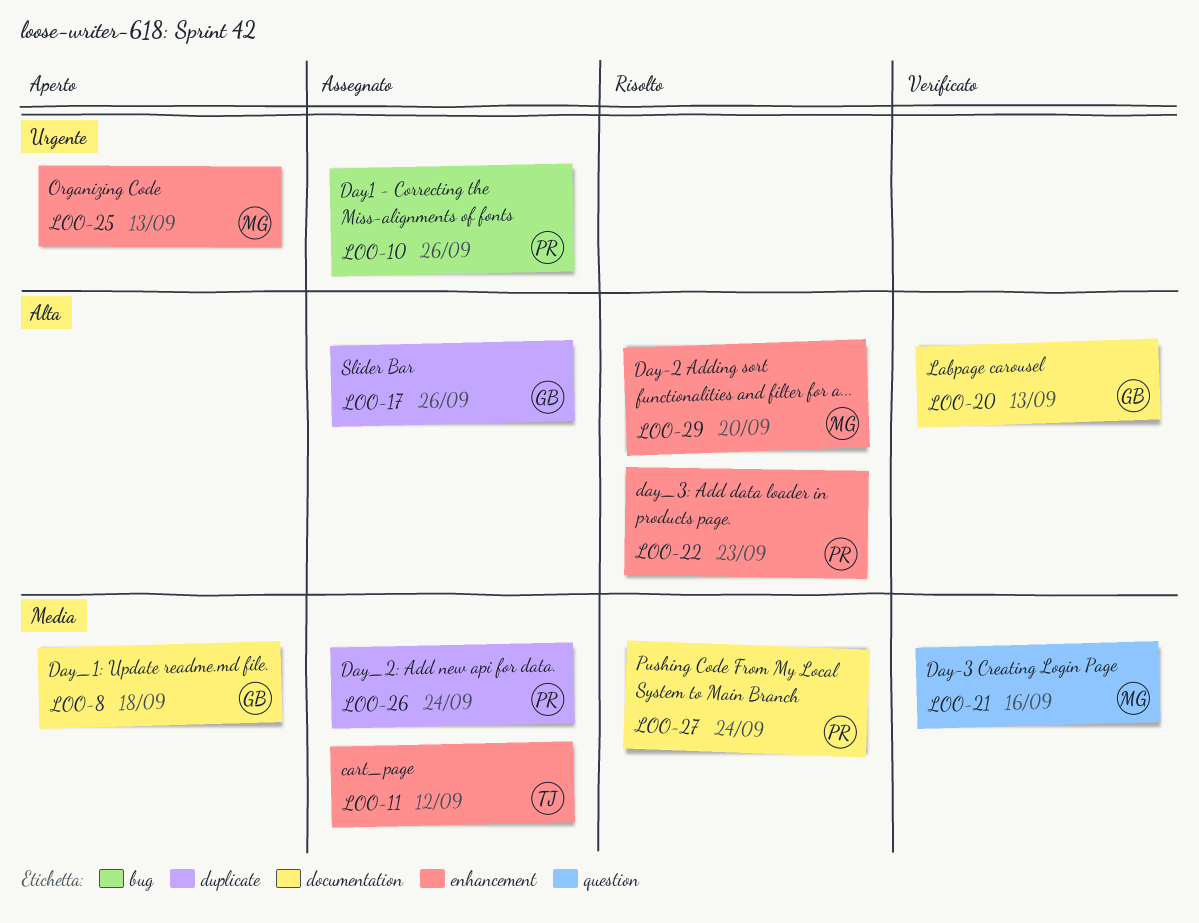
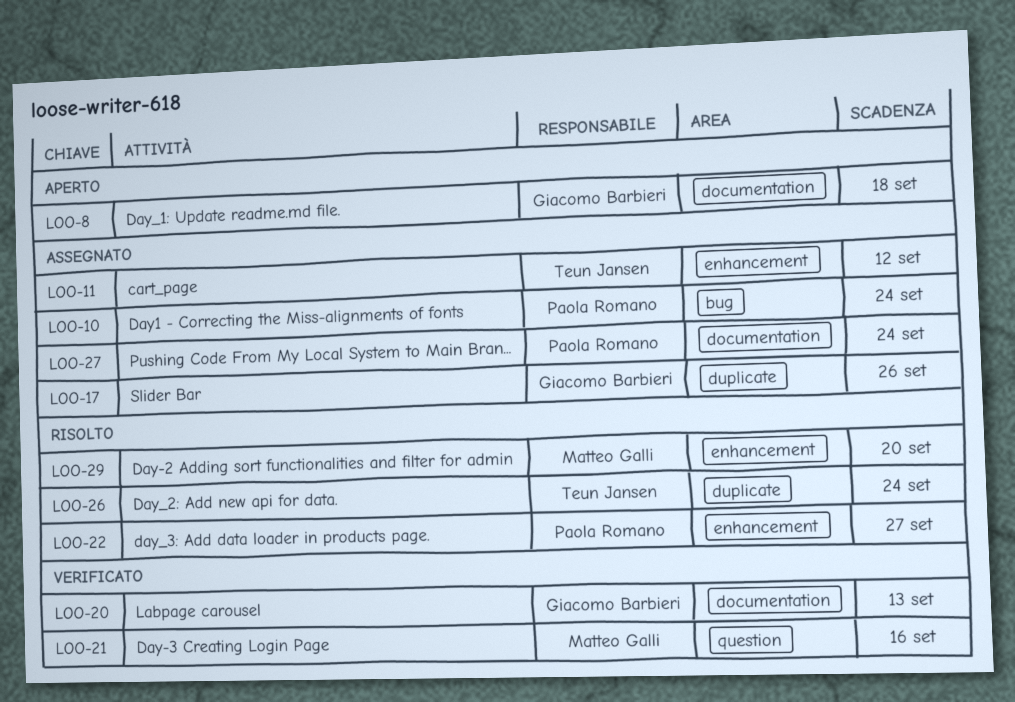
LOO-10, due: Sep 26 -> Sep 24
LOO-22, due: Sep 23 -> Sep 27
LOO-25: present -> none
LOO-26, status: Assegnato -> Risolto
LOO-26, owner: Paola Romano -> Teun Jansen
LOO-27, status: Risolto -> Assegnato

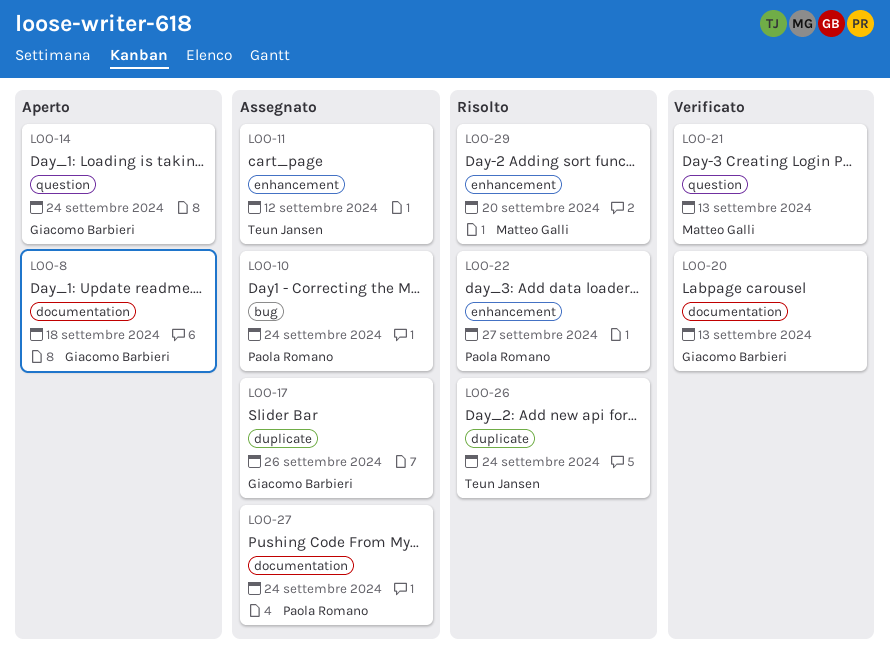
LOO-14: none -> present
LOO-21, due: Sep 16 -> Sep 13

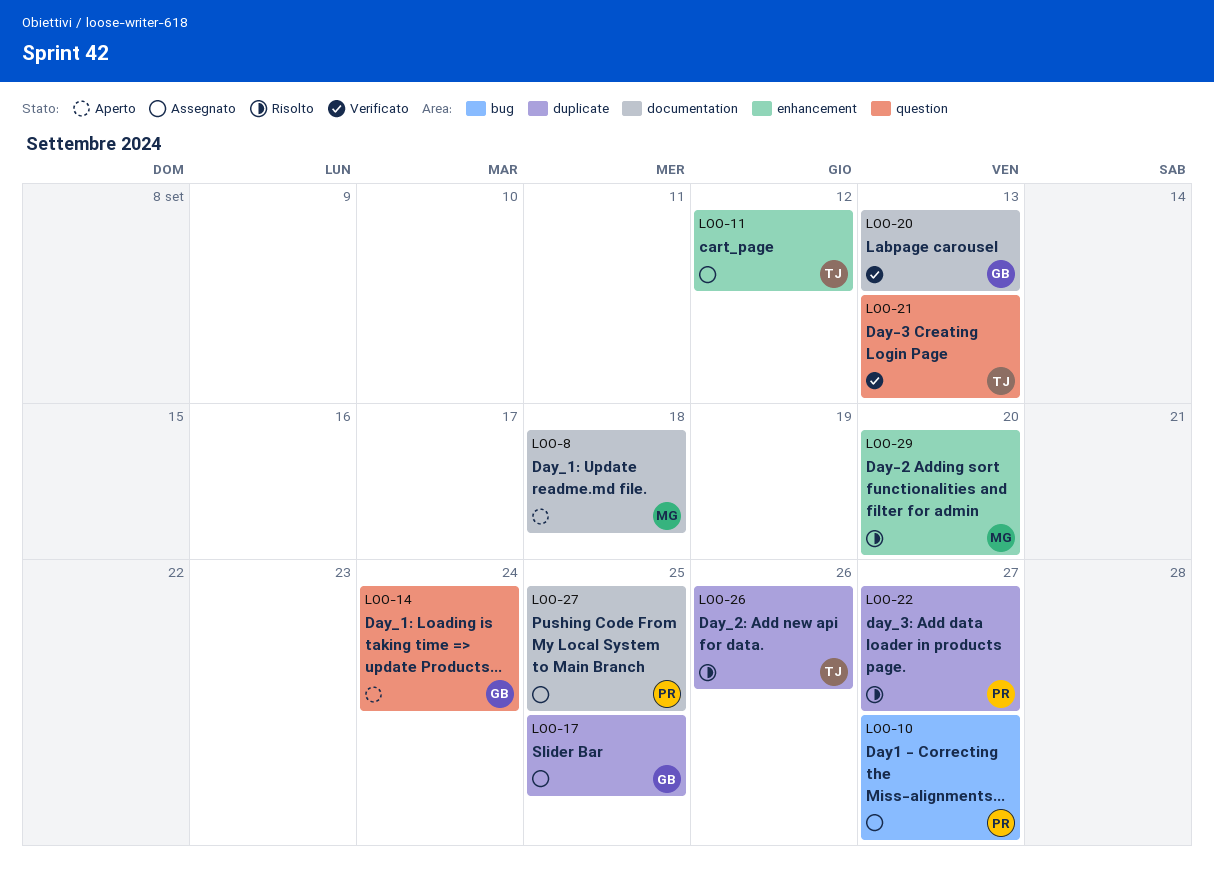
LOO-8, owner: Giacomo Barbieri -> Matteo Galli
LOO-10, due: Sep 24 -> Sep 27
LOO-17, due: Sep 26 -> Sep 25
LOO-21, owner: Matteo Galli -> Teun Jansen
LOO-22, label: enhancement -> duplicate
LOO-26, due: Sep 24 -> Sep 26
LOO-27, due: Sep 24 -> Sep 25

